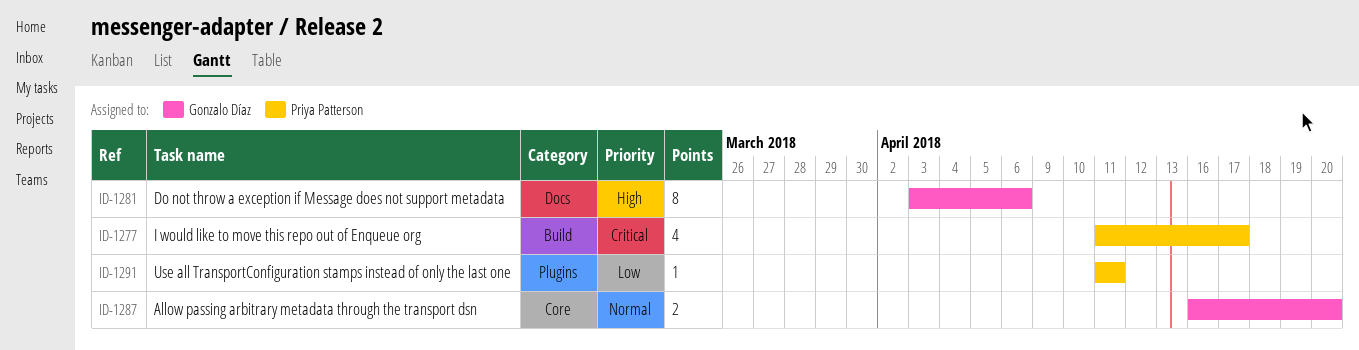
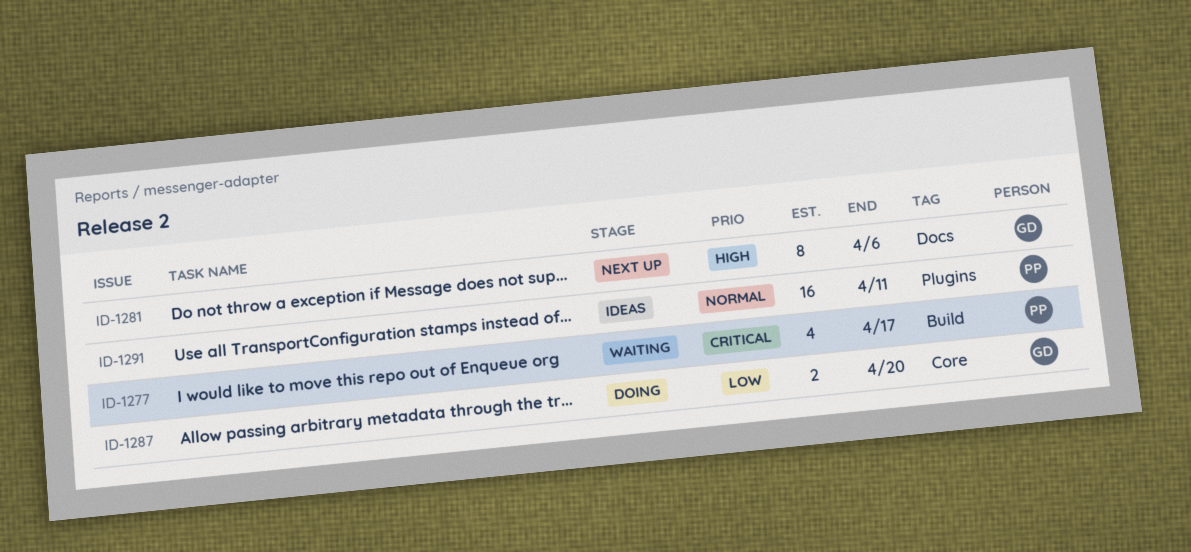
ID-1287, priority: Normal -> Low
ID-1291, priority: Low -> Normal
ID-1291, estimate: 1 -> 16

